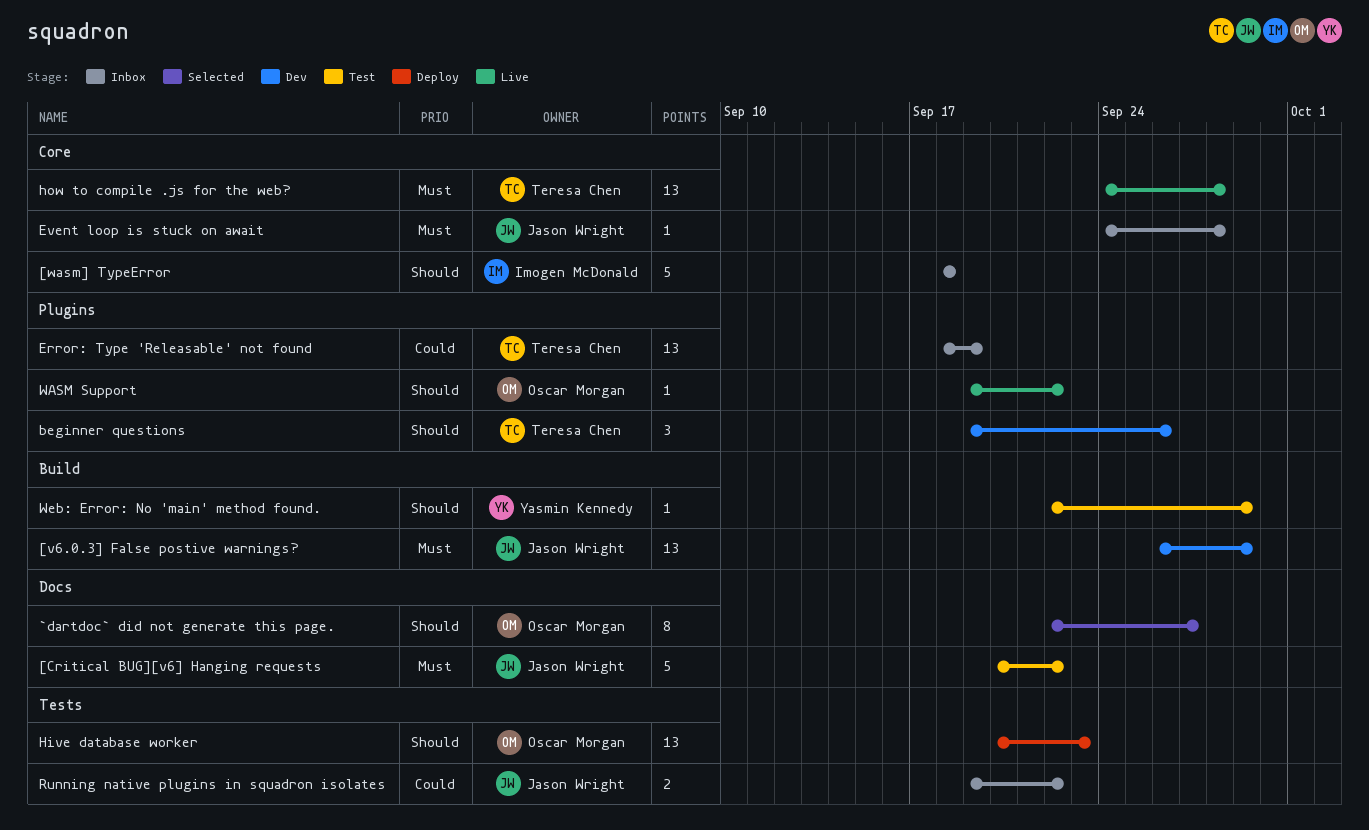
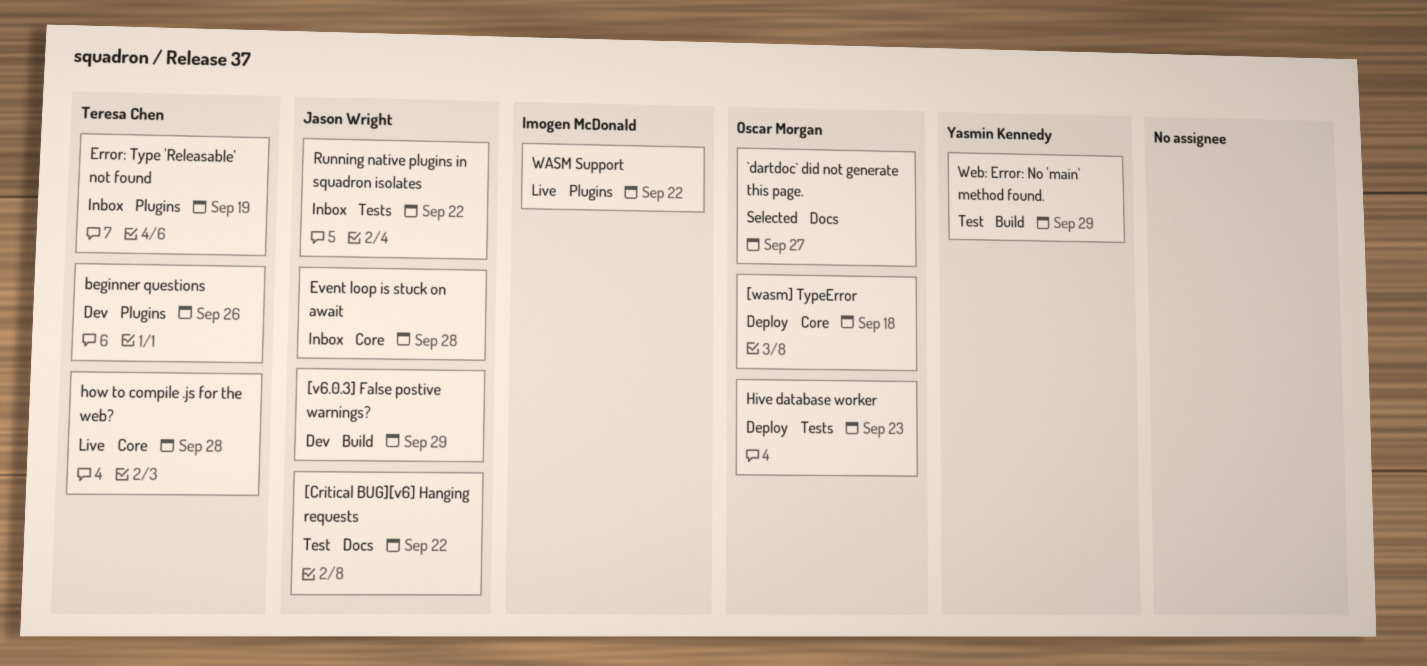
[wasm] TypeError, status: Inbox -> Deploy
[wasm] TypeError, owner: Imogen McDonald -> Oscar Morgan
WASM Support, owner: Oscar Morgan -> Imogen McDonald

